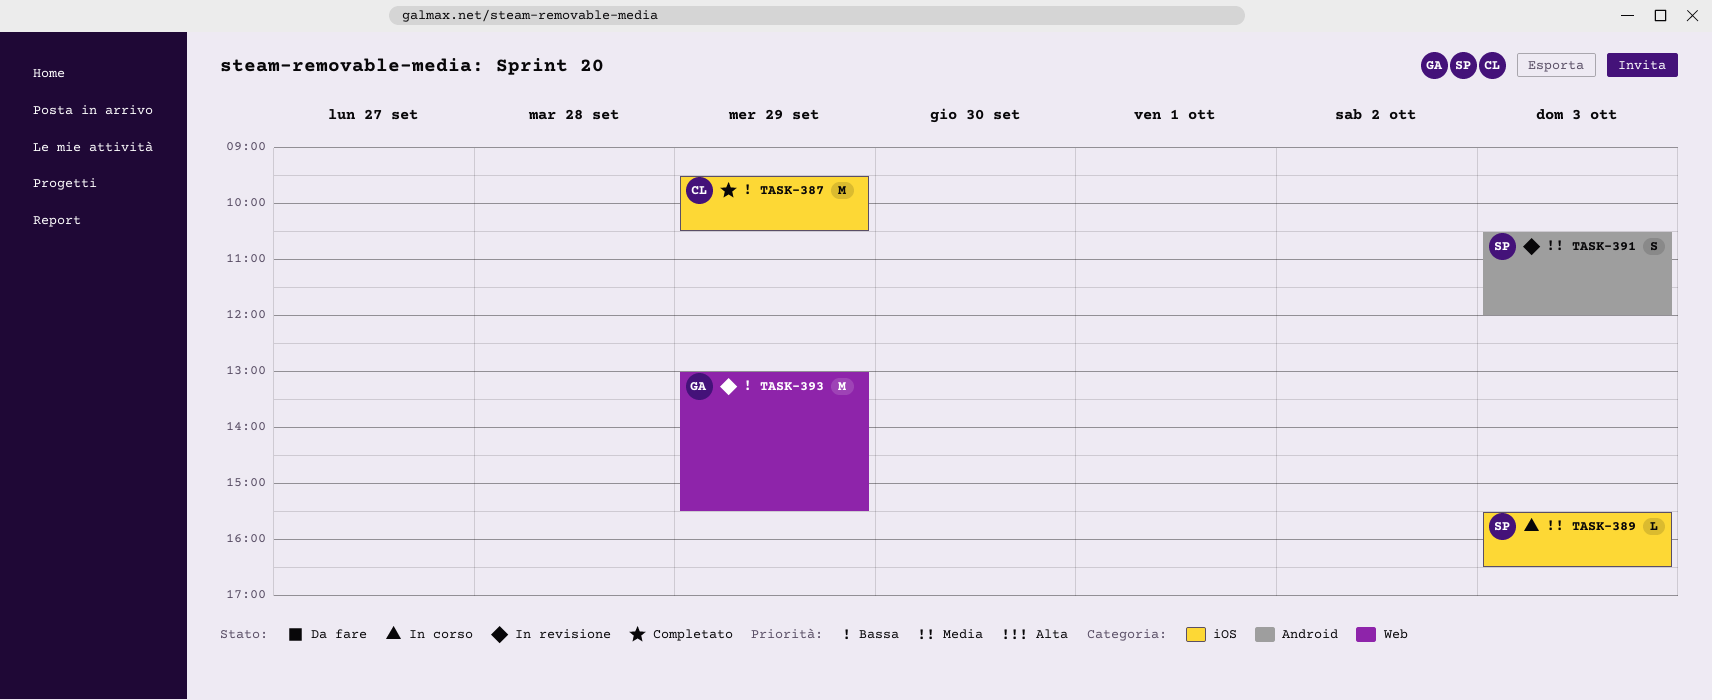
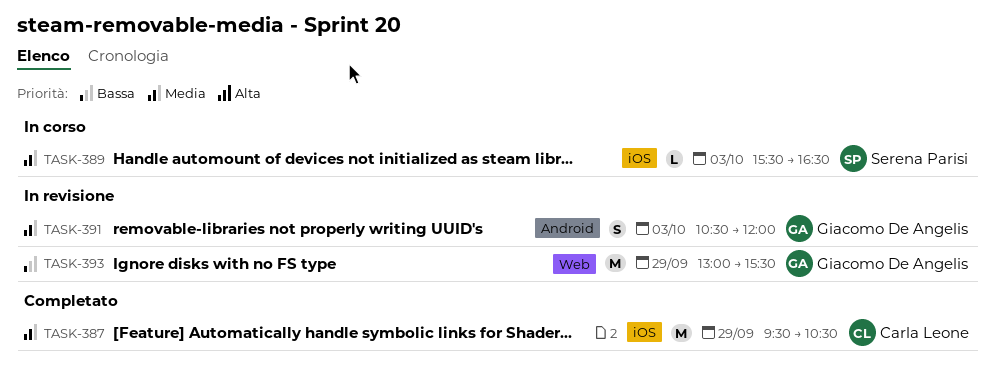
TASK-387, priority: Bassa -> Media
TASK-391, owner: Serena Parisi -> Giacomo De Angelis

